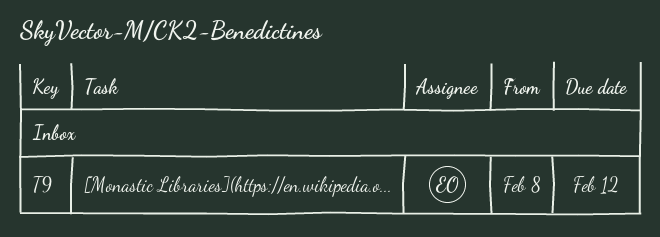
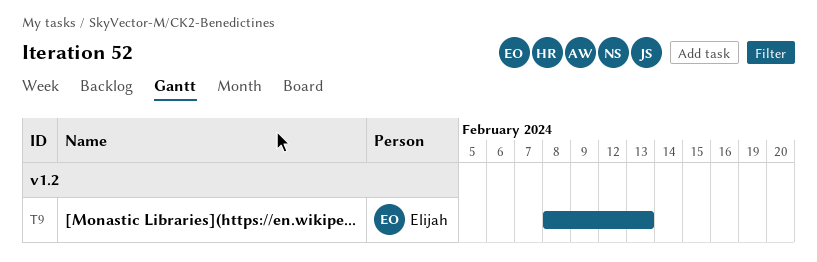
T9, due: Feb 12 -> Feb 13

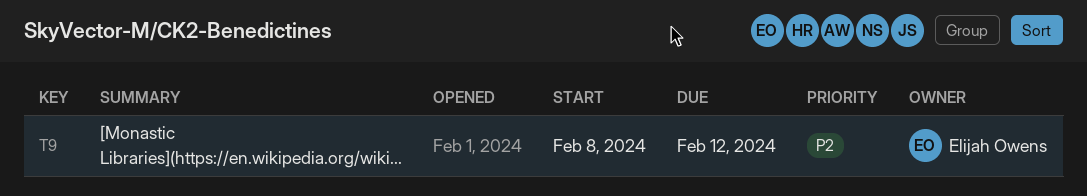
T9, due: Feb 13 -> Feb 12

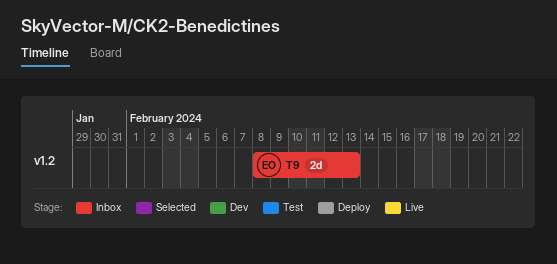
T9, due: Feb 12 -> Feb 13

